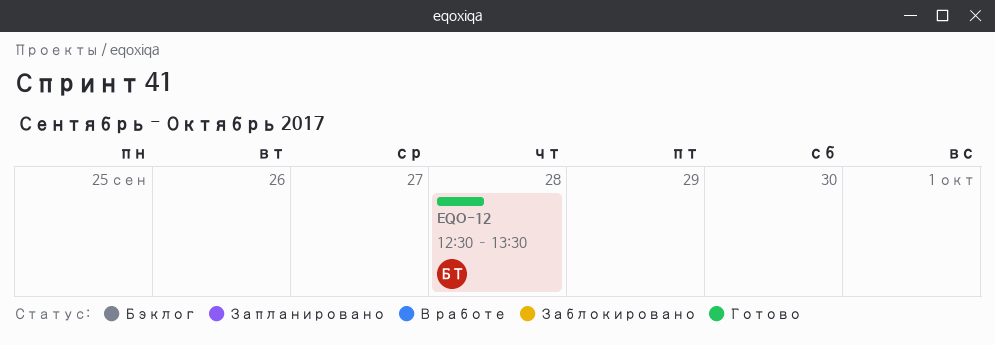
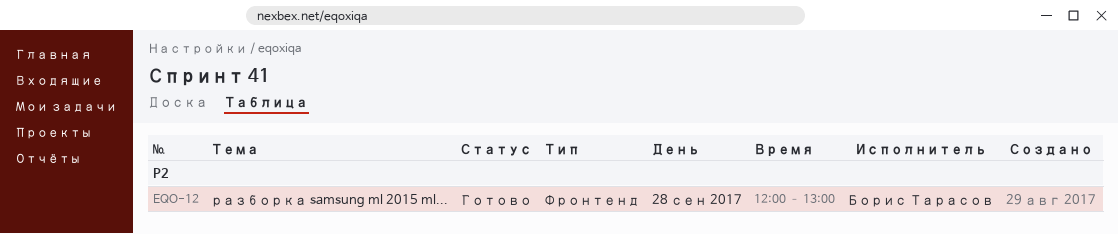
EQO-12, begins: 12:30 -> 12:00
EQO-12, ends: 13:30 -> 13:00

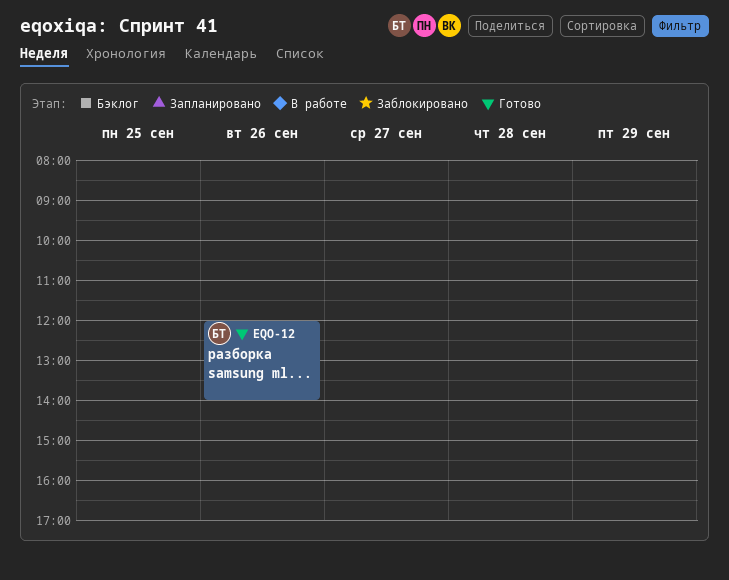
EQO-12, day: Sep 28 -> Sep 26
EQO-12, ends: 13:00 -> 14:00

